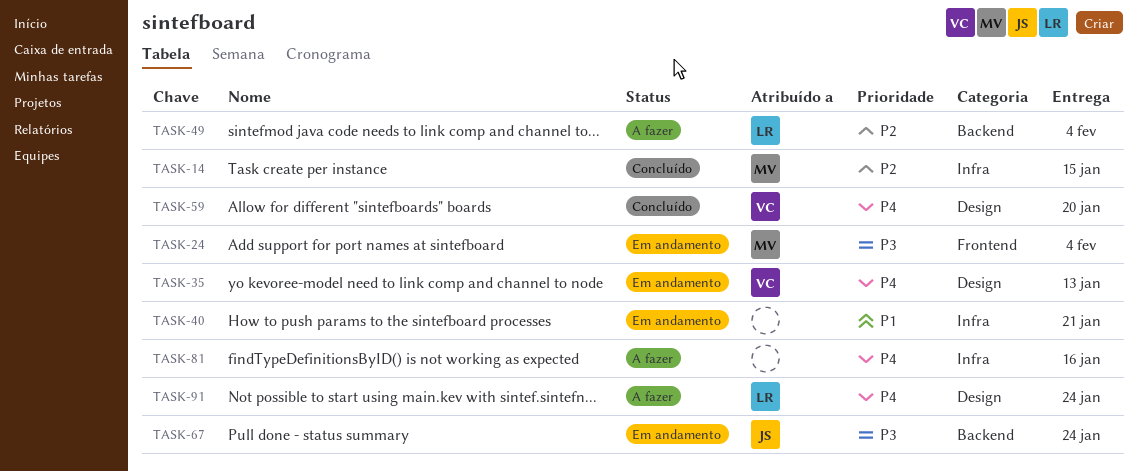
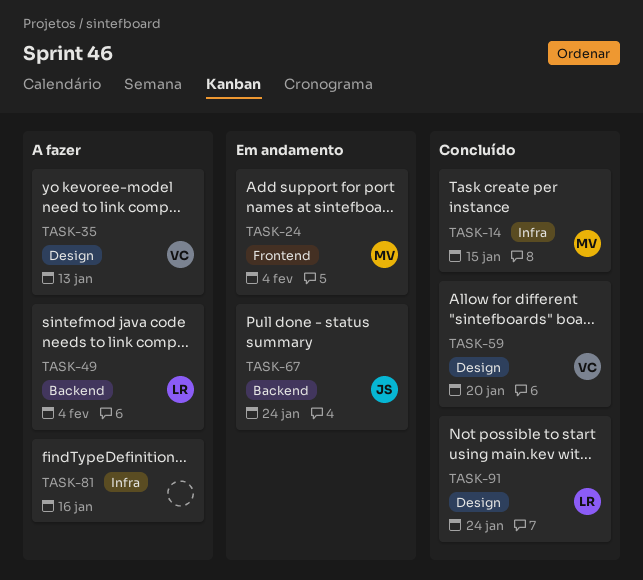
TASK-35, status: Em andamento -> A fazer
TASK-40: present -> none
TASK-91, status: A fazer -> Concluído

